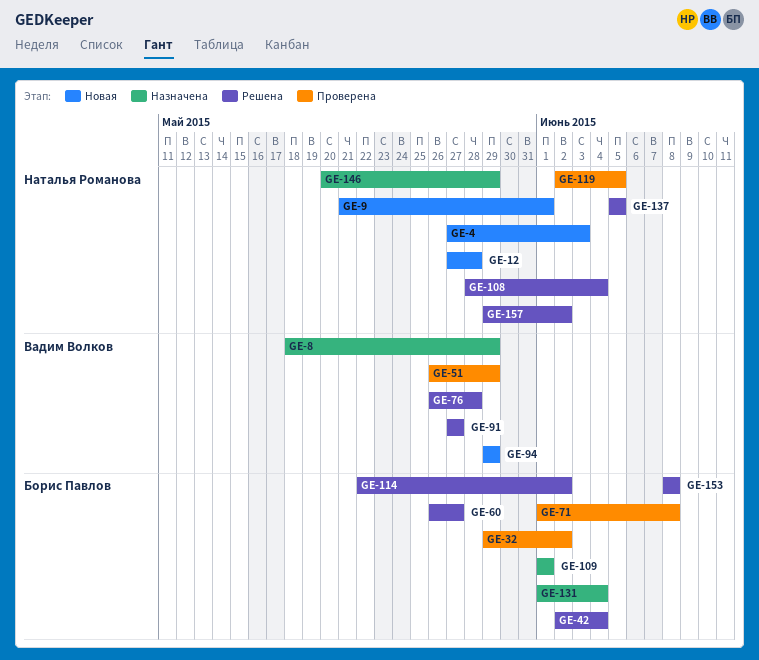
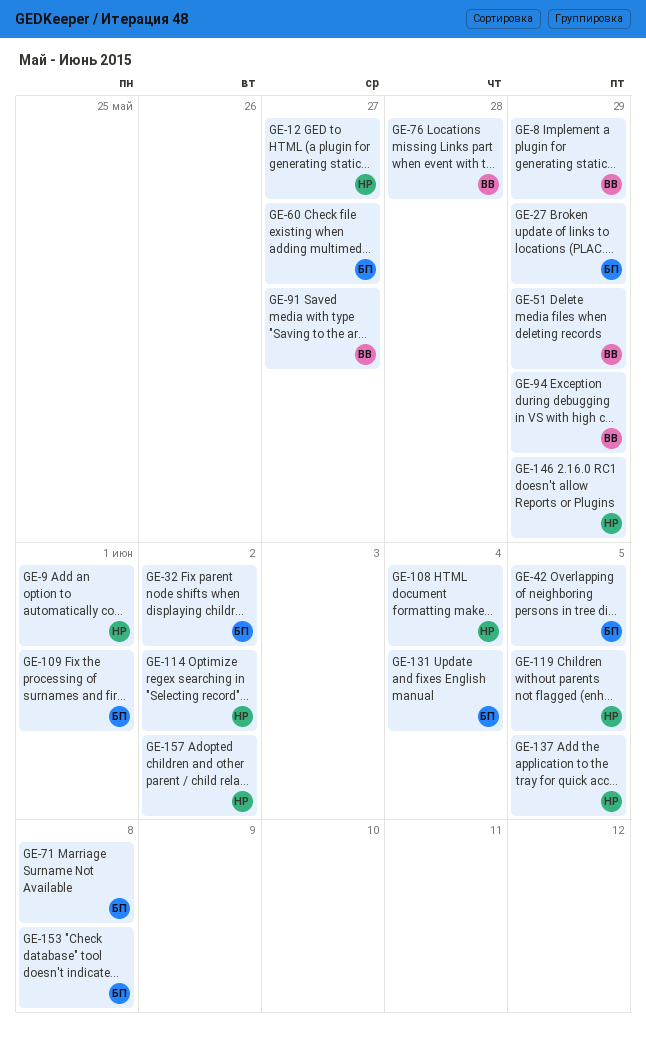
GE-4: present -> none
GE-12, due: May 28 -> May 27
GE-27: none -> present
GE-42, due: Jun 4 -> Jun 5
GE-114, owner: Борис Павлов -> Наталья Романова

